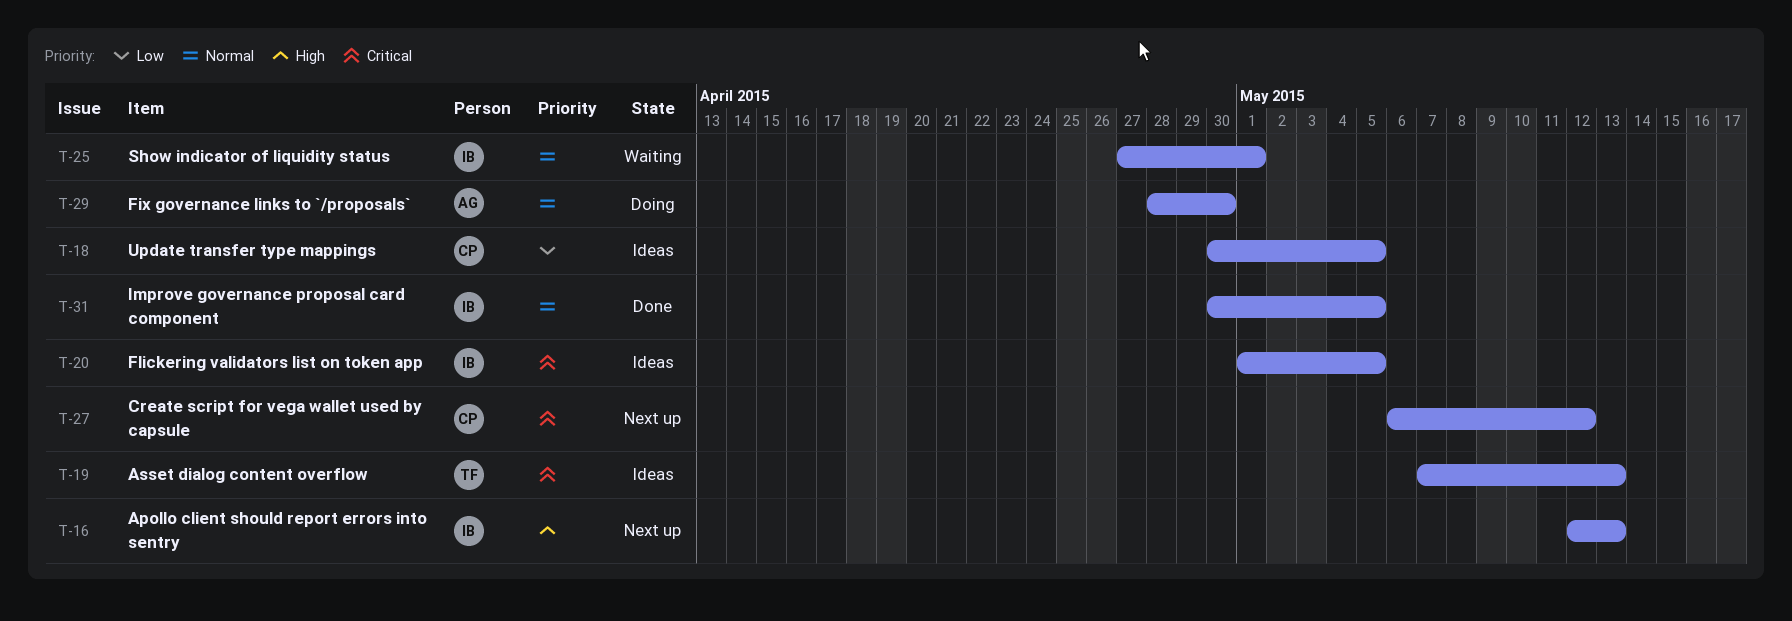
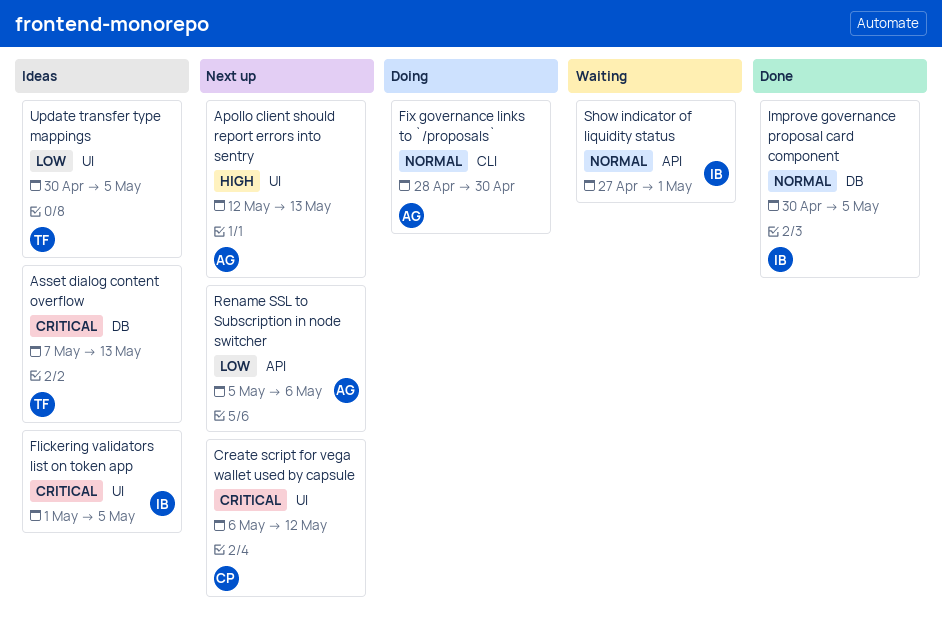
Apollo client should report errors into sentry, owner: IB -> AG
Rename SSL to Subscription in node switcher: none -> present
Update transfer type mappings, owner: CP -> TF

